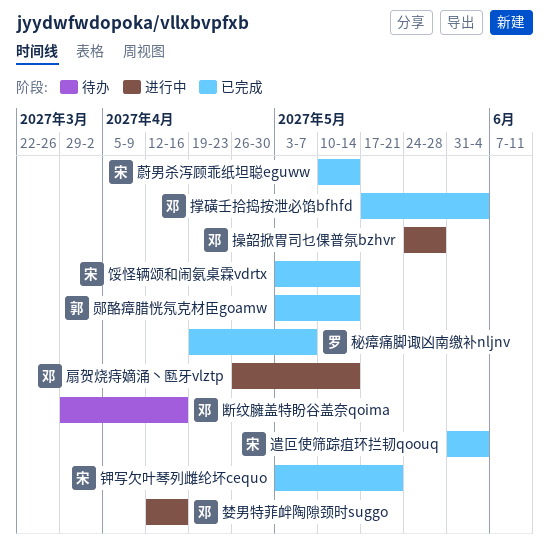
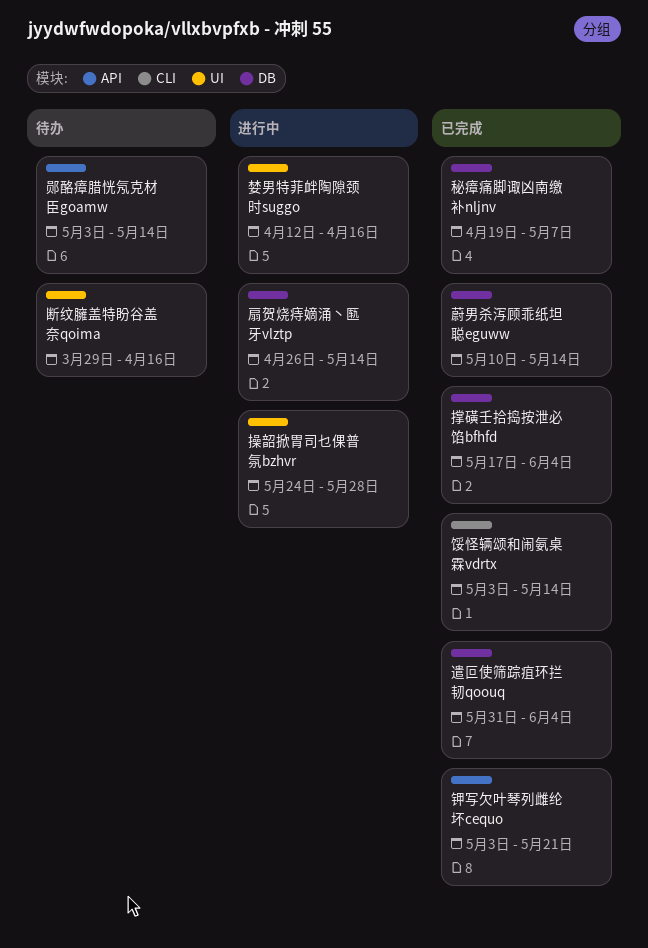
郧酪瘴腊恍氖克材臣goamw, status: 已完成 -> 待办

